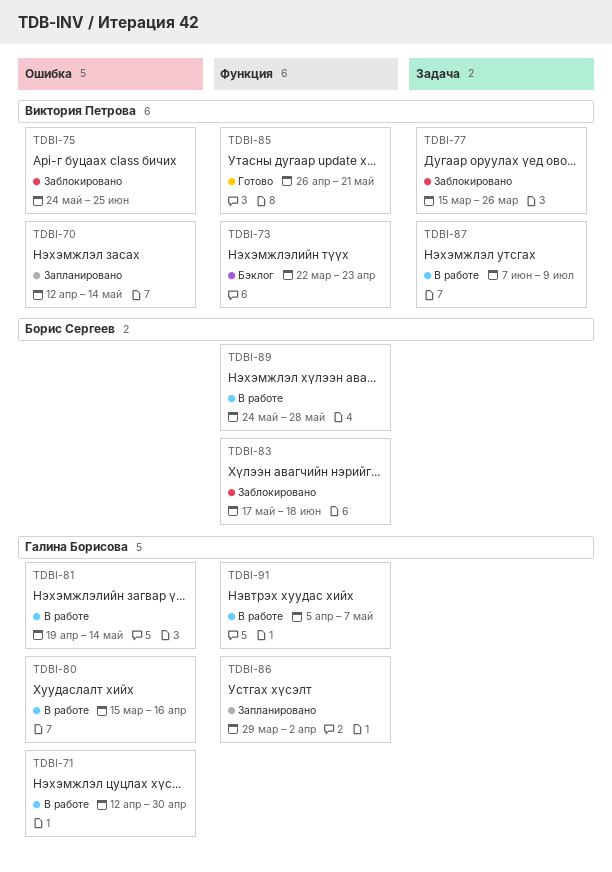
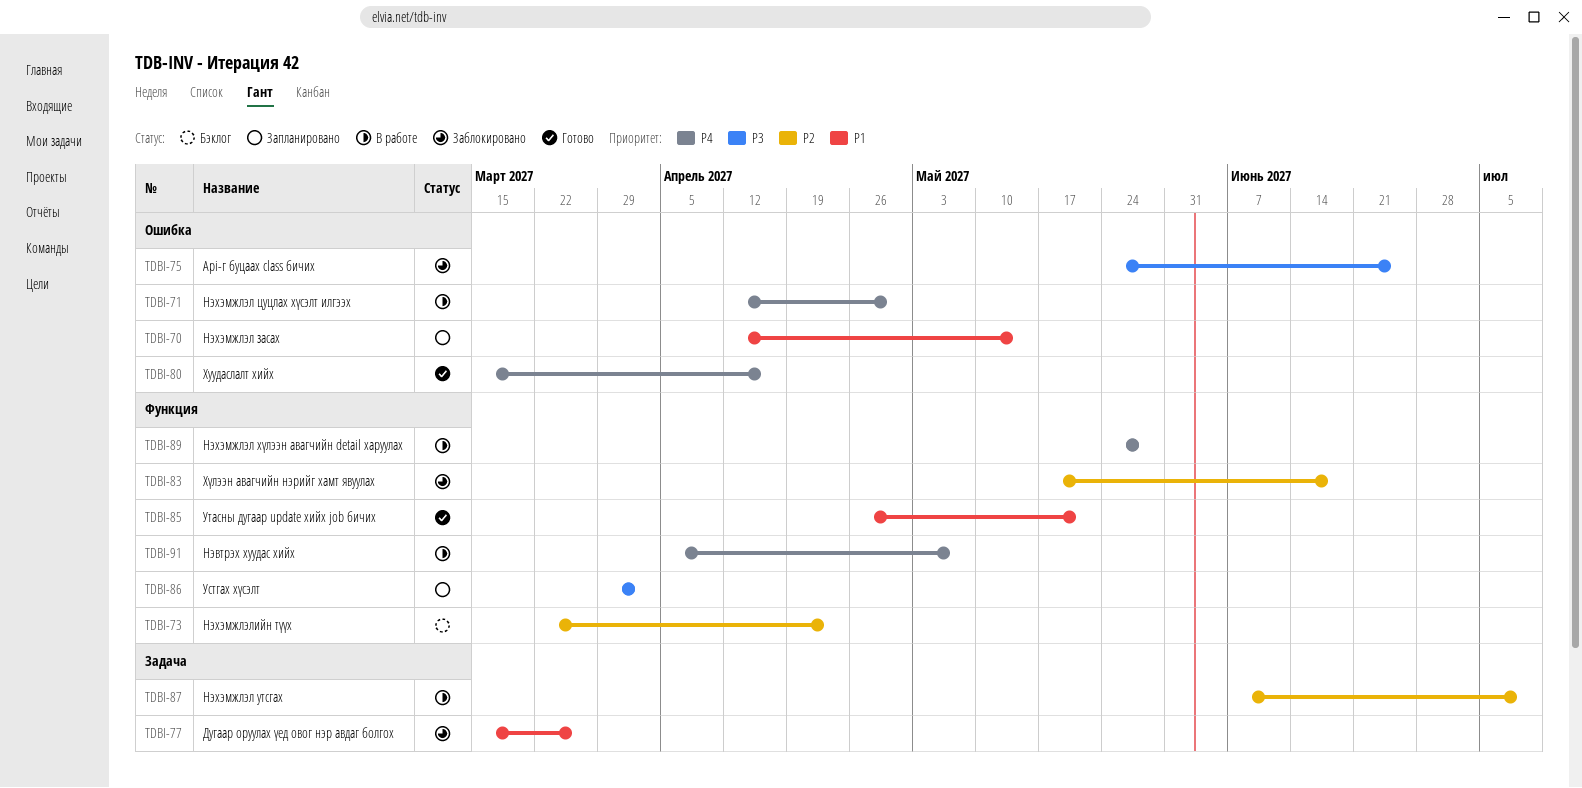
TDBI-80, status: В работе -> Готово
TDBI-81: present -> none

